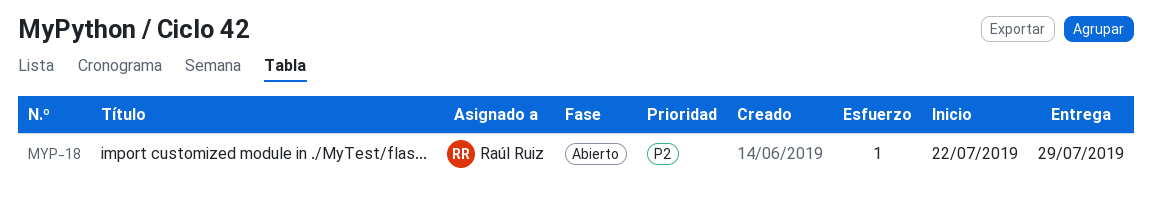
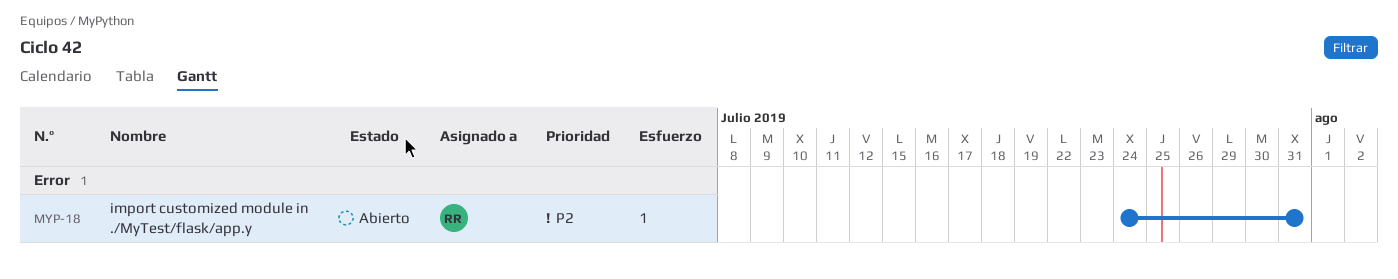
MYP-18, start: Jul 22 -> Jul 24
MYP-18, due: Jul 29 -> Jul 31

